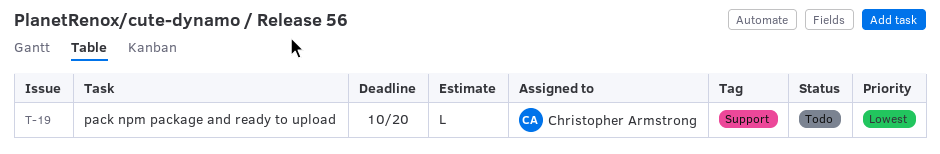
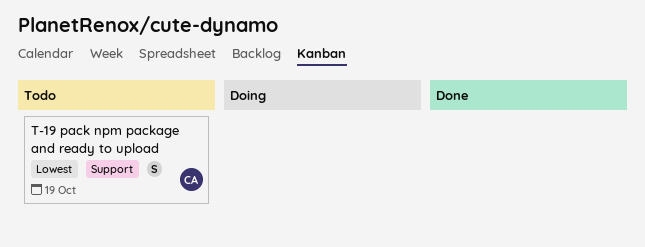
T-19, estimate: L -> S
T-19, due: Oct 20 -> Oct 19

